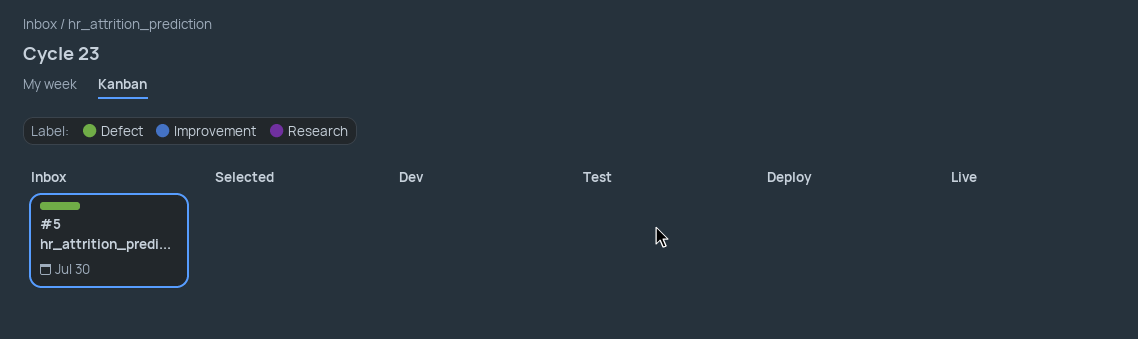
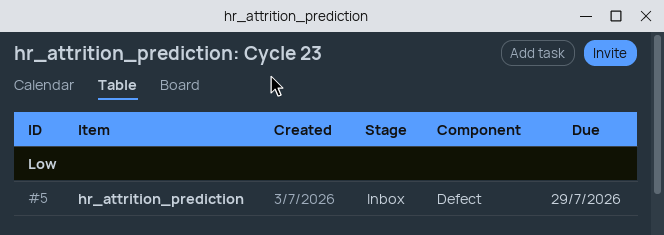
#5, due: Jul 30 -> Jul 29

